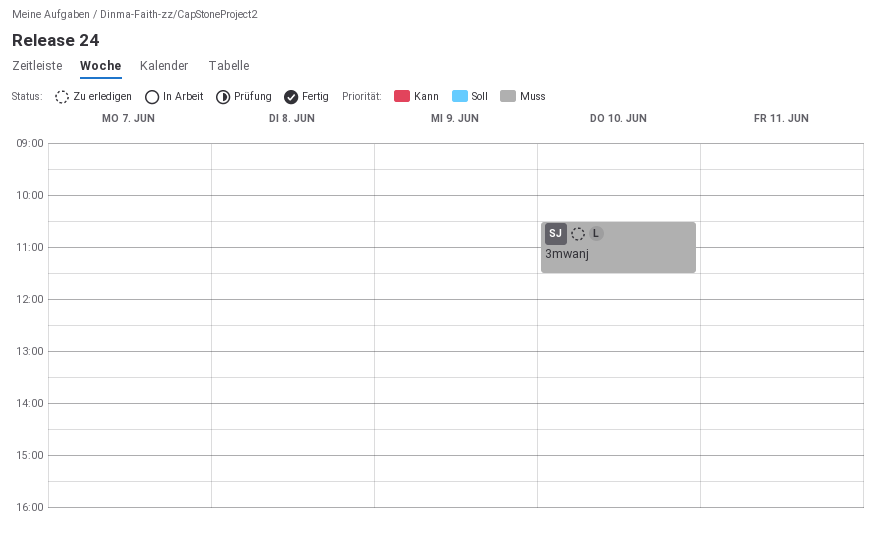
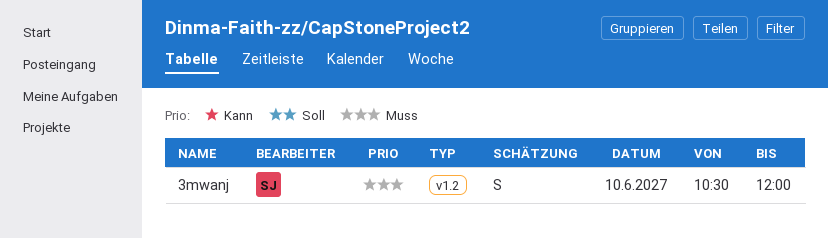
3mwanj, estimate: L -> S
3mwanj, ends: 11:30 -> 12:00

